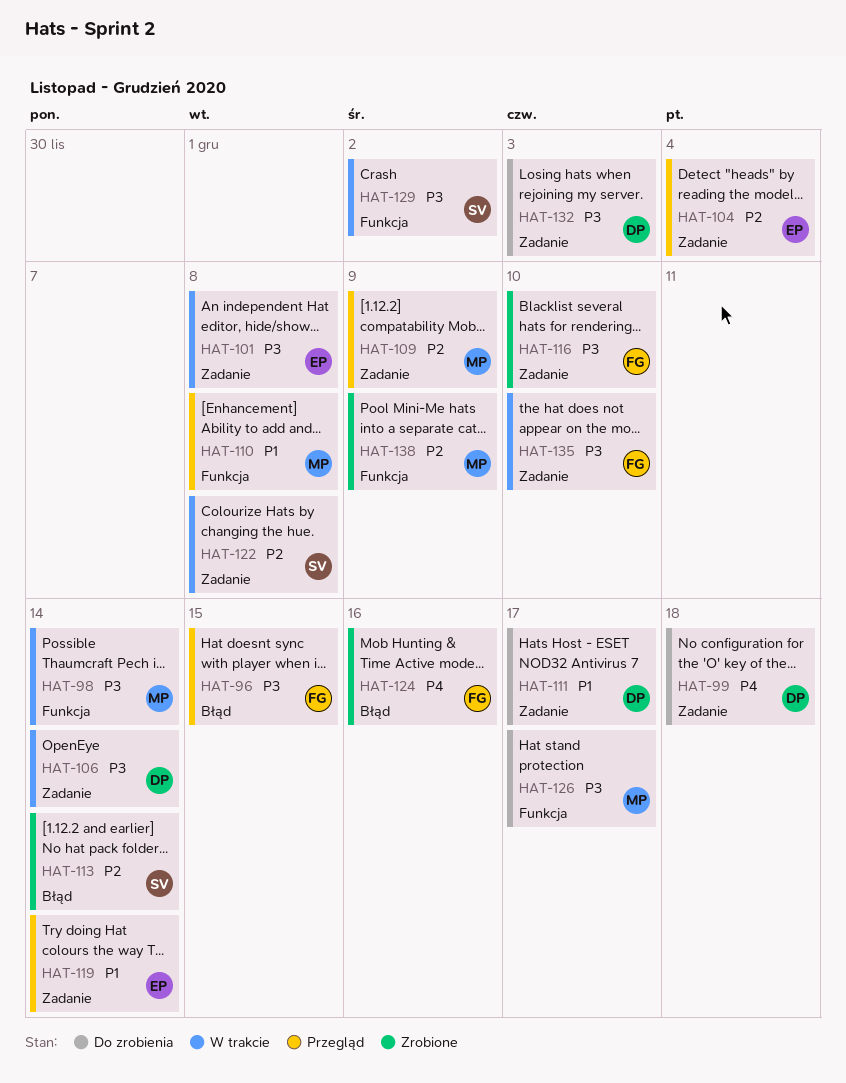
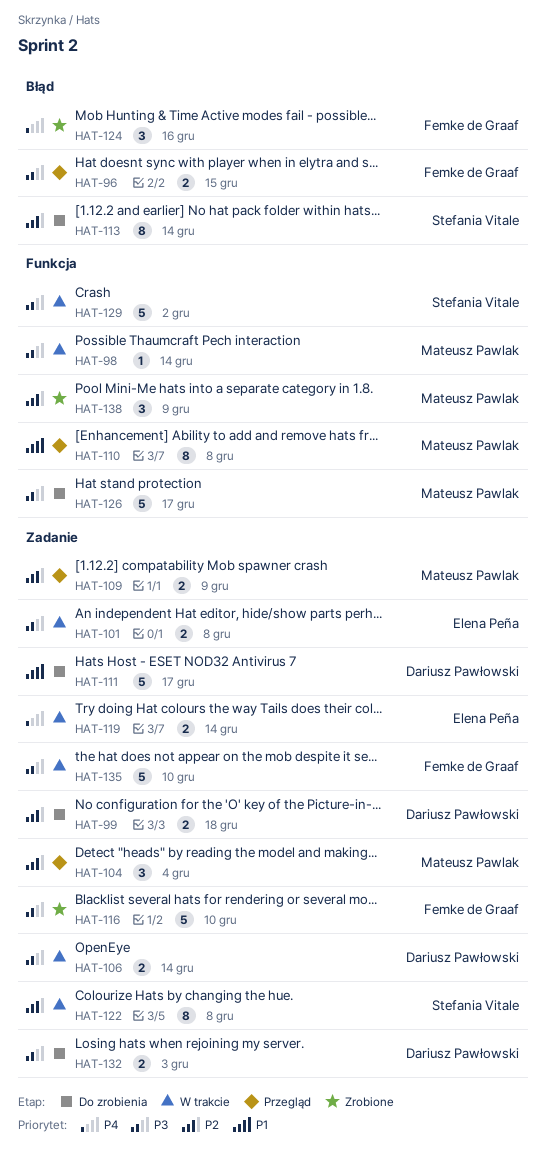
HAT-99, priority: P4 -> P2
HAT-104, owner: Elena Peña -> Mateusz Pawlak
HAT-113, status: Zrobione -> Do zrobienia
HAT-119, status: Przegląd -> W trakcie
HAT-119, priority: P1 -> P4

